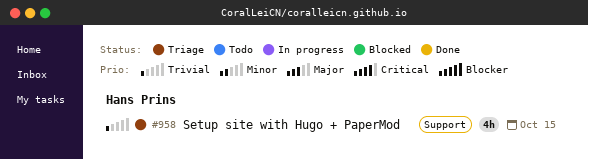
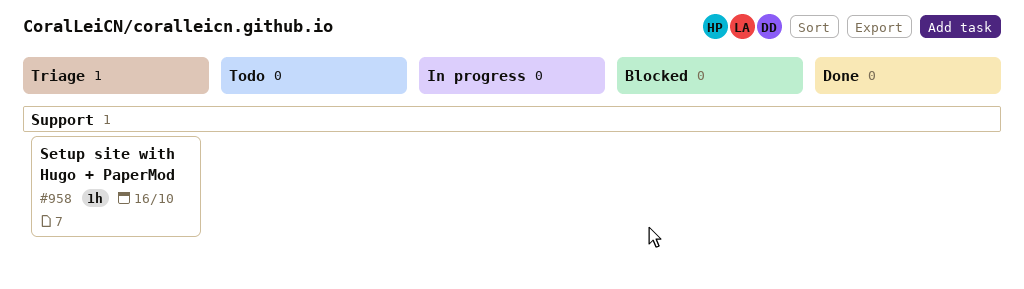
#958, estimate: 4h -> 1h
#958, due: Oct 15 -> Oct 16

